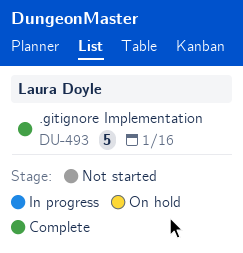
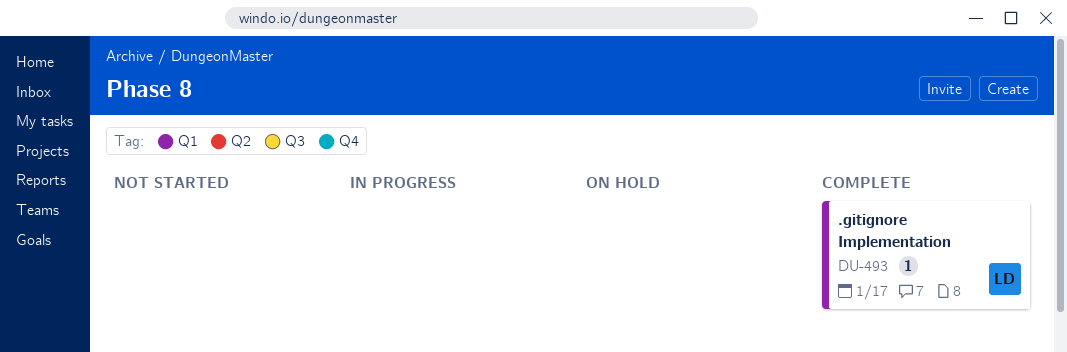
DU-493, estimate: 5 -> 1
DU-493, due: Jan 16 -> Jan 17

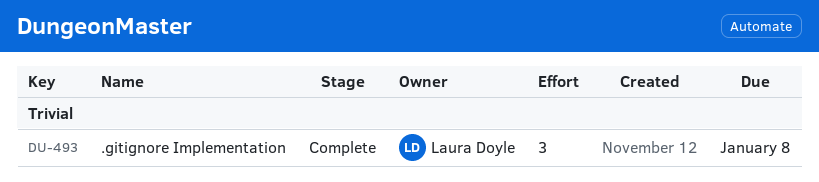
DU-493, estimate: 1 -> 3
DU-493, due: Jan 17 -> Jan 8

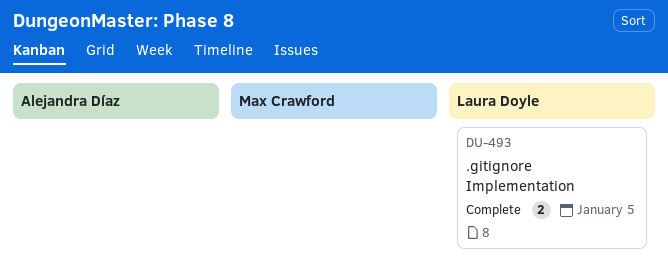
DU-493, estimate: 3 -> 2
DU-493, due: Jan 8 -> Jan 5

